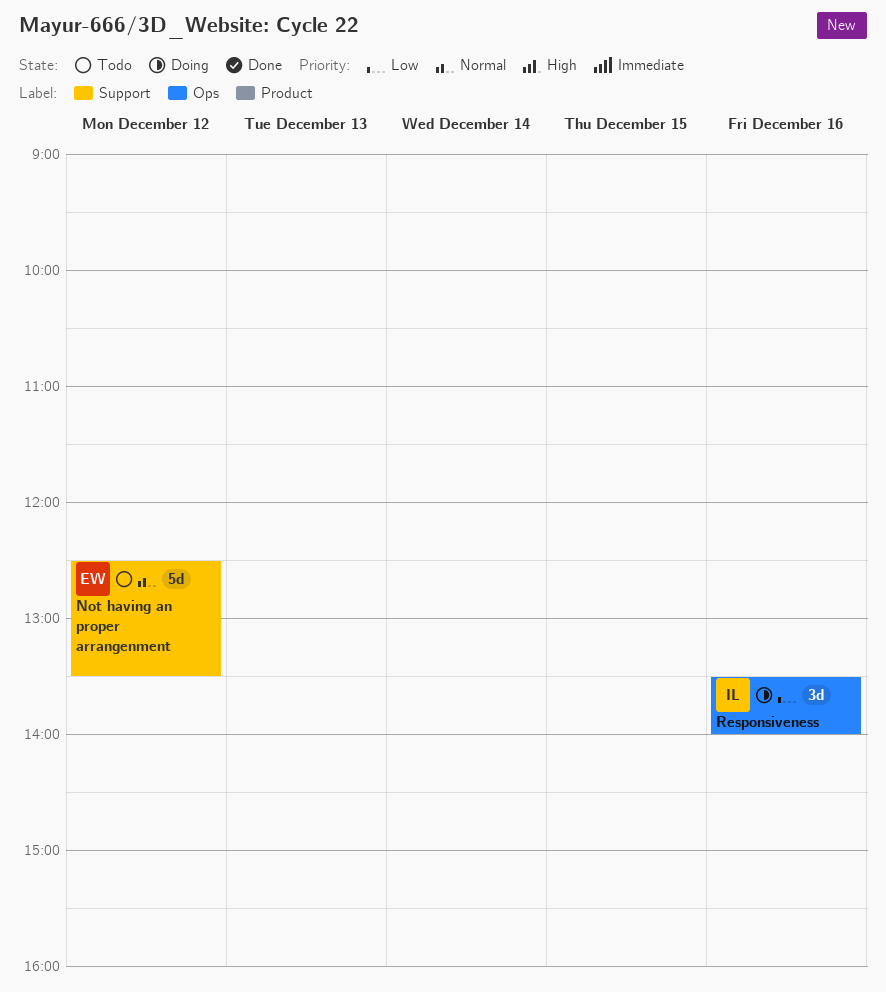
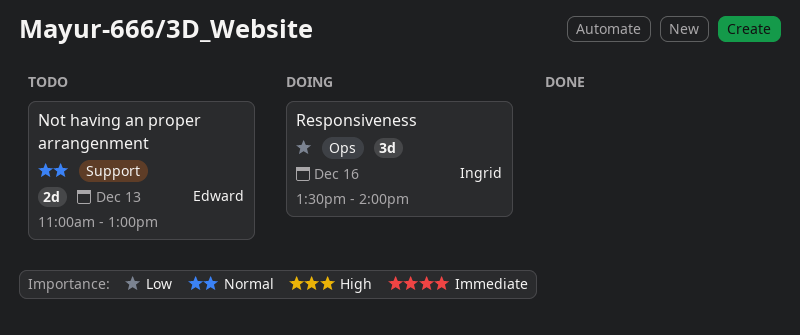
Not having an proper arrangenment, estimate: 5d -> 2d
Not having an proper arrangenment, day: Dec 12 -> Dec 13
Not having an proper arrangenment, begins: 12:30 -> 11:00
Not having an proper arrangenment, ends: 13:30 -> 13:00

